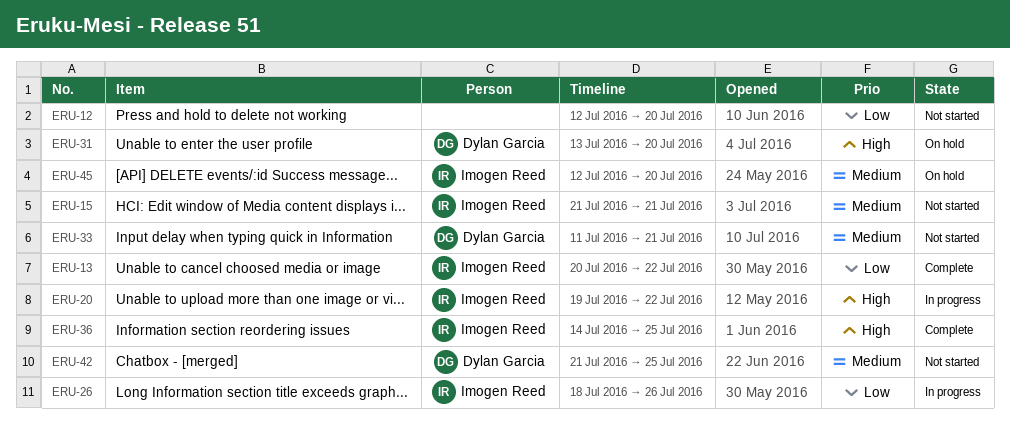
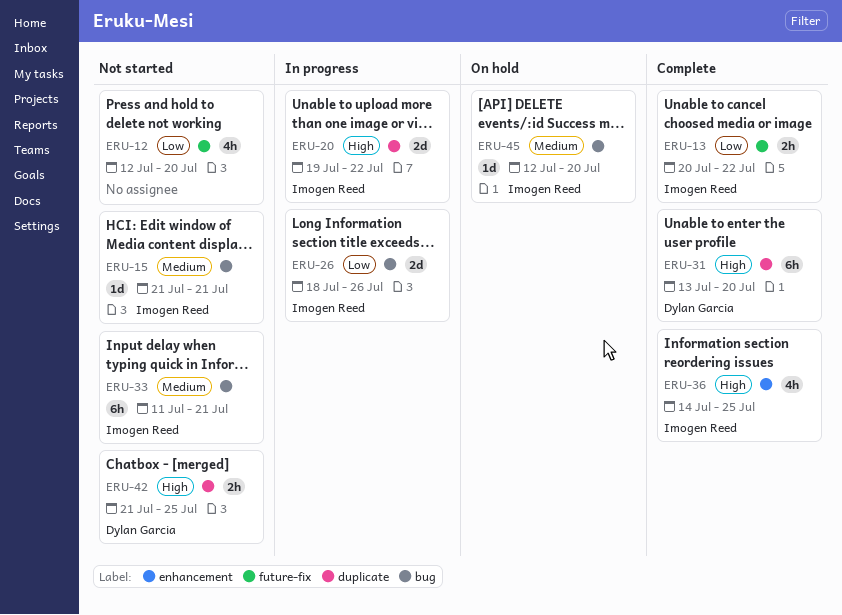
ERU-31, status: On hold -> Complete
ERU-33, owner: Dylan Garcia -> Imogen Reed
ERU-42, priority: Medium -> High

